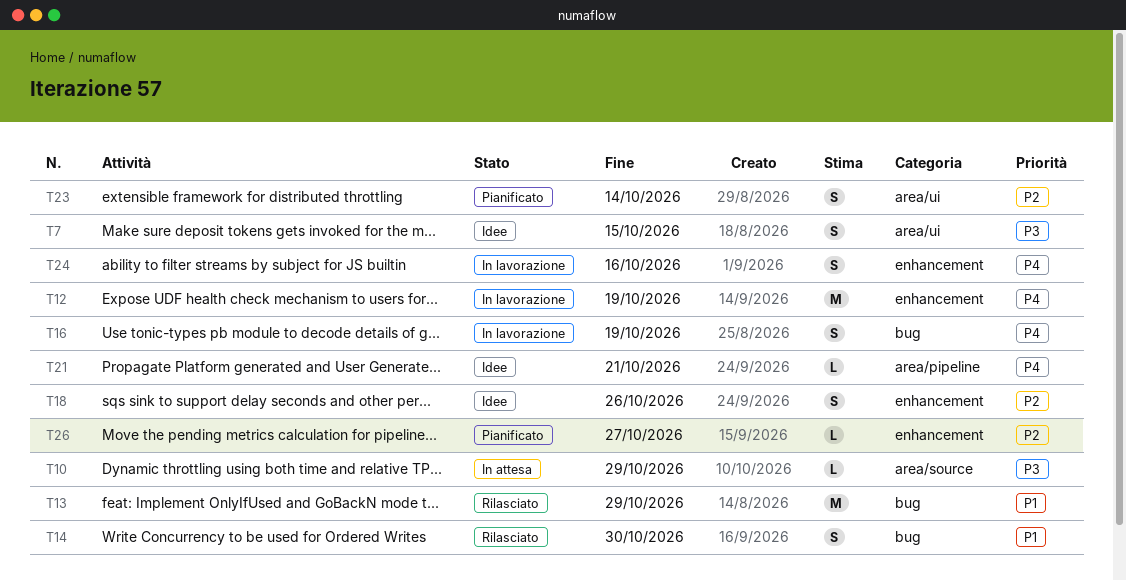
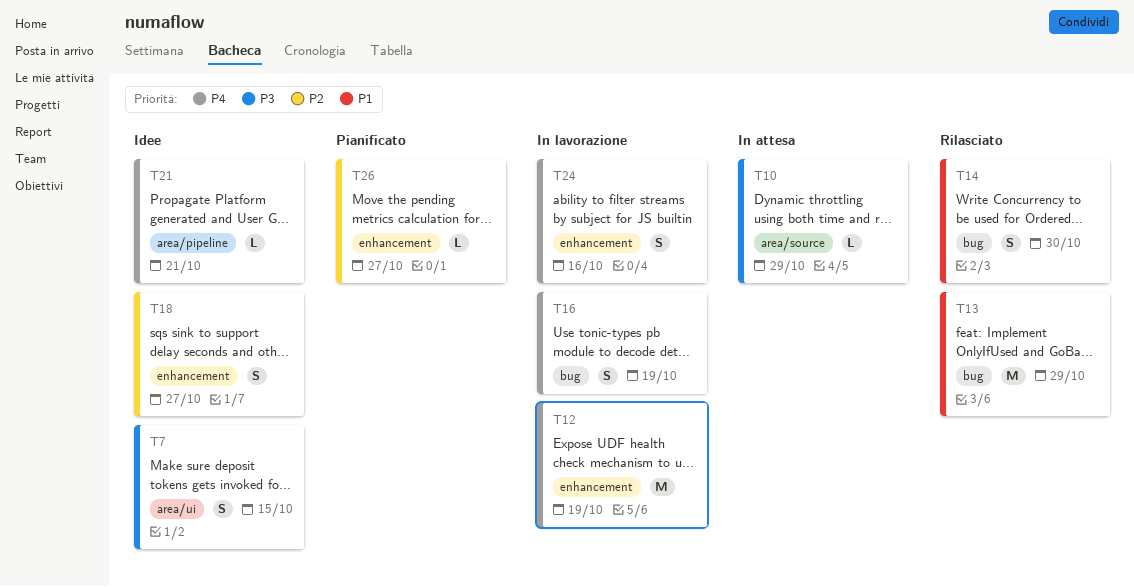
T18, due: Oct 26 -> Oct 27
T23: present -> none

